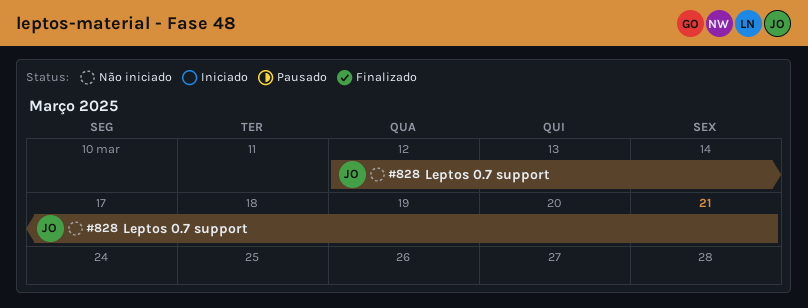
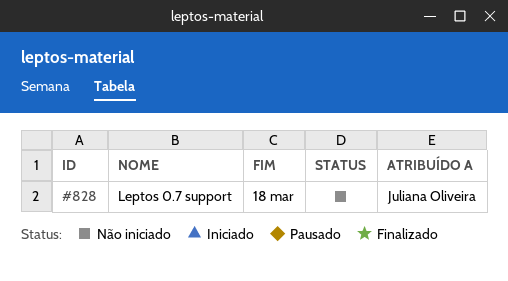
#828, due: Mar 21 -> Mar 18

